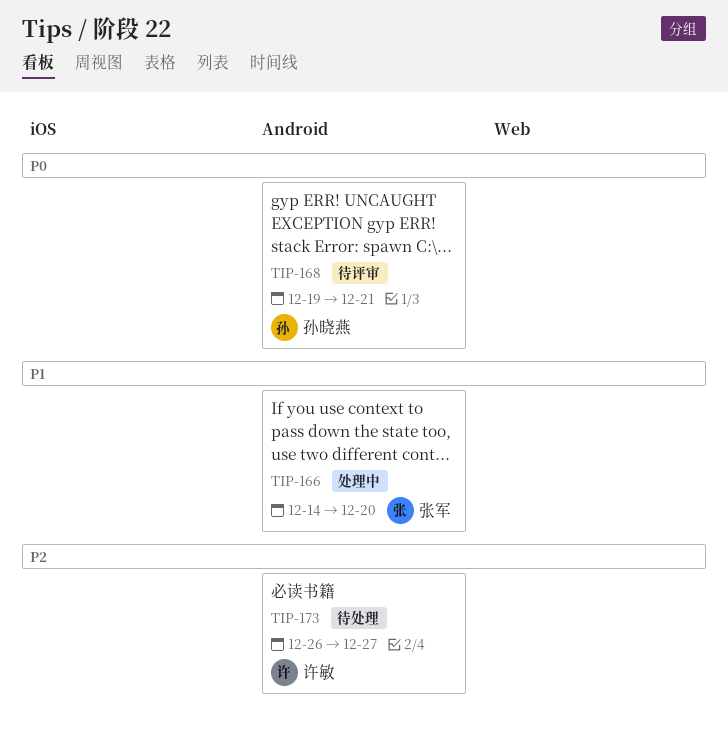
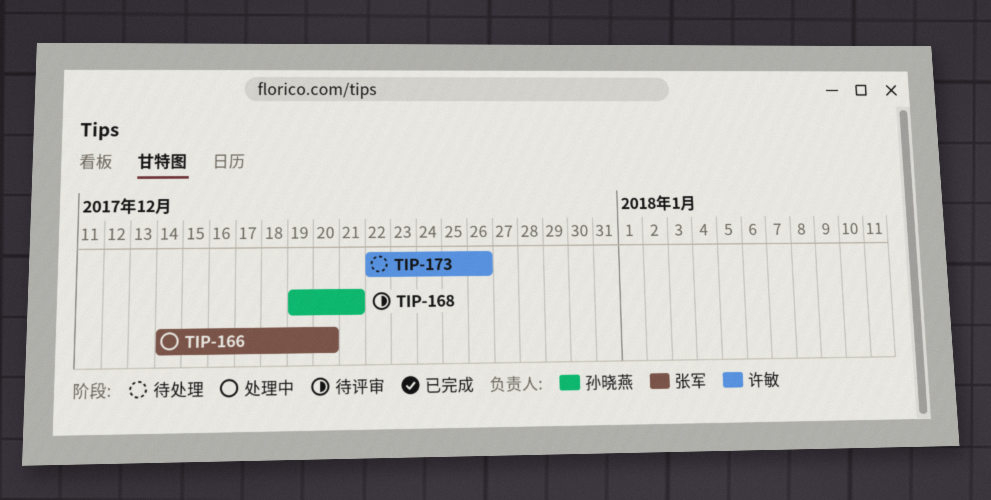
TIP-173, start: Dec 26 -> Dec 22
TIP-173, due: Dec 27 -> Dec 26

